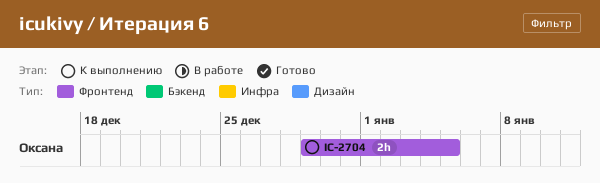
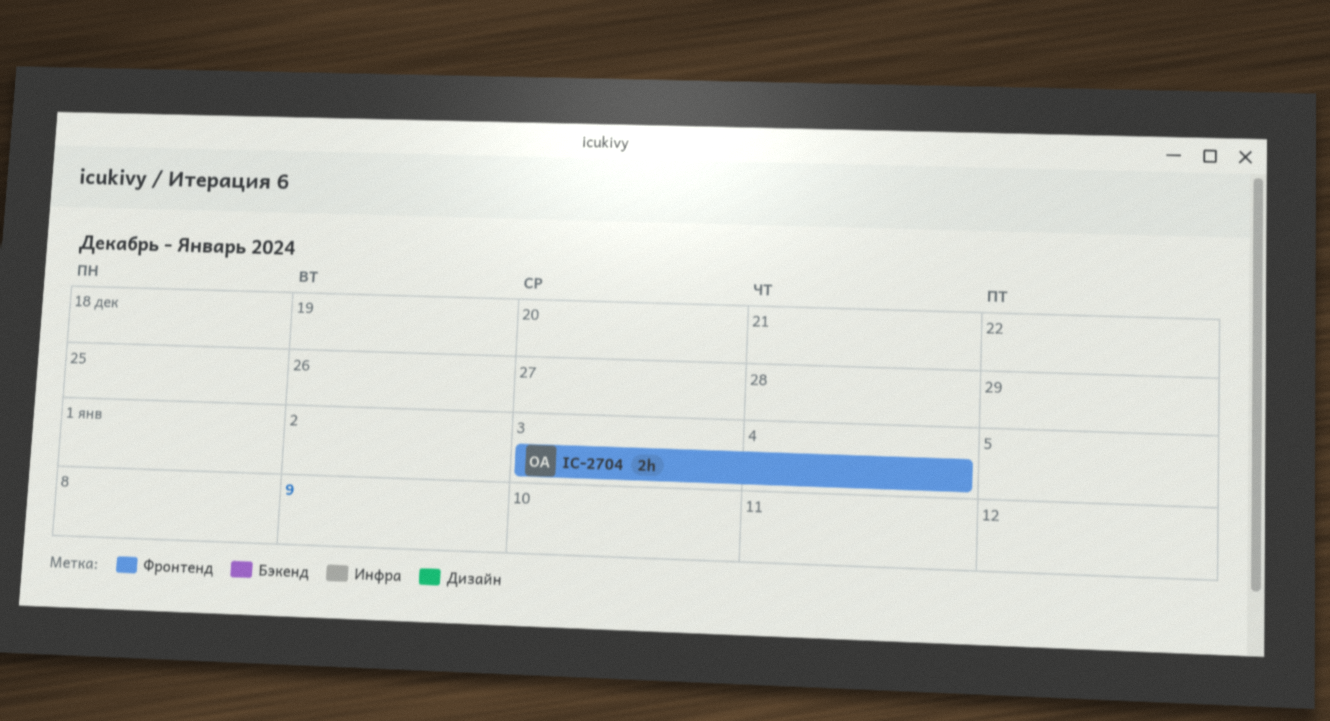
IC-2704, start: Dec 29 -> Jan 3
IC-2704, due: Jan 5 -> Jan 4

